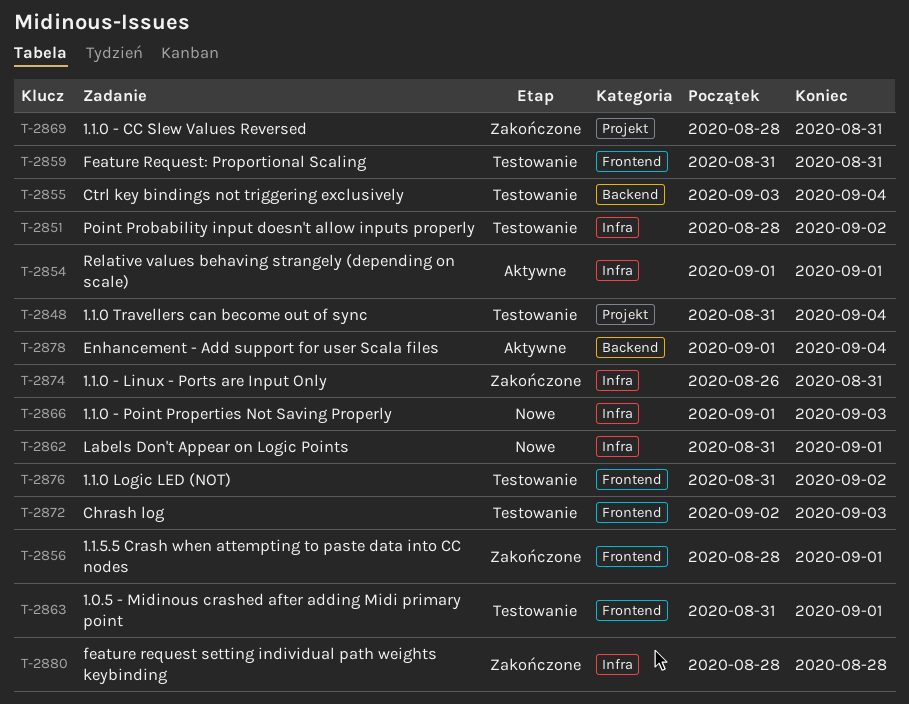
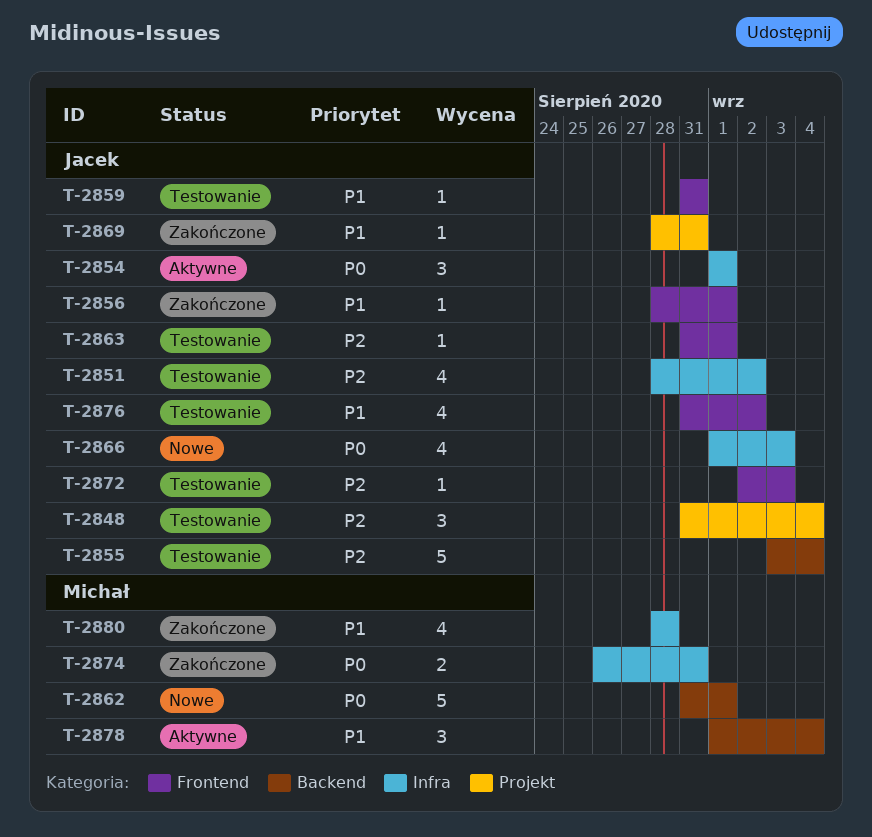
T-2862, label: Infra -> Backend

